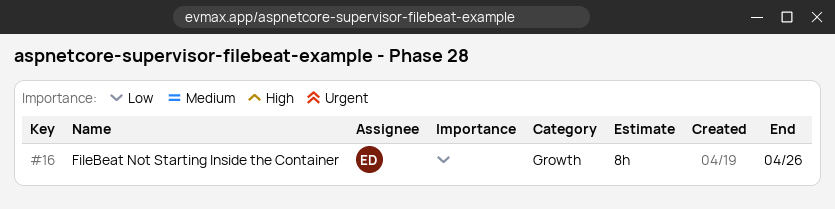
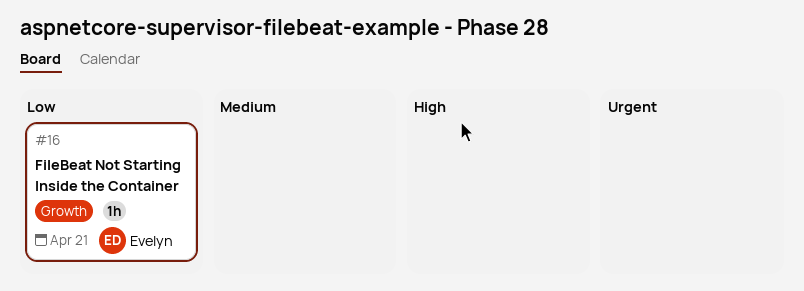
#16, estimate: 8h -> 1h
#16, due: Apr 26 -> Apr 21

